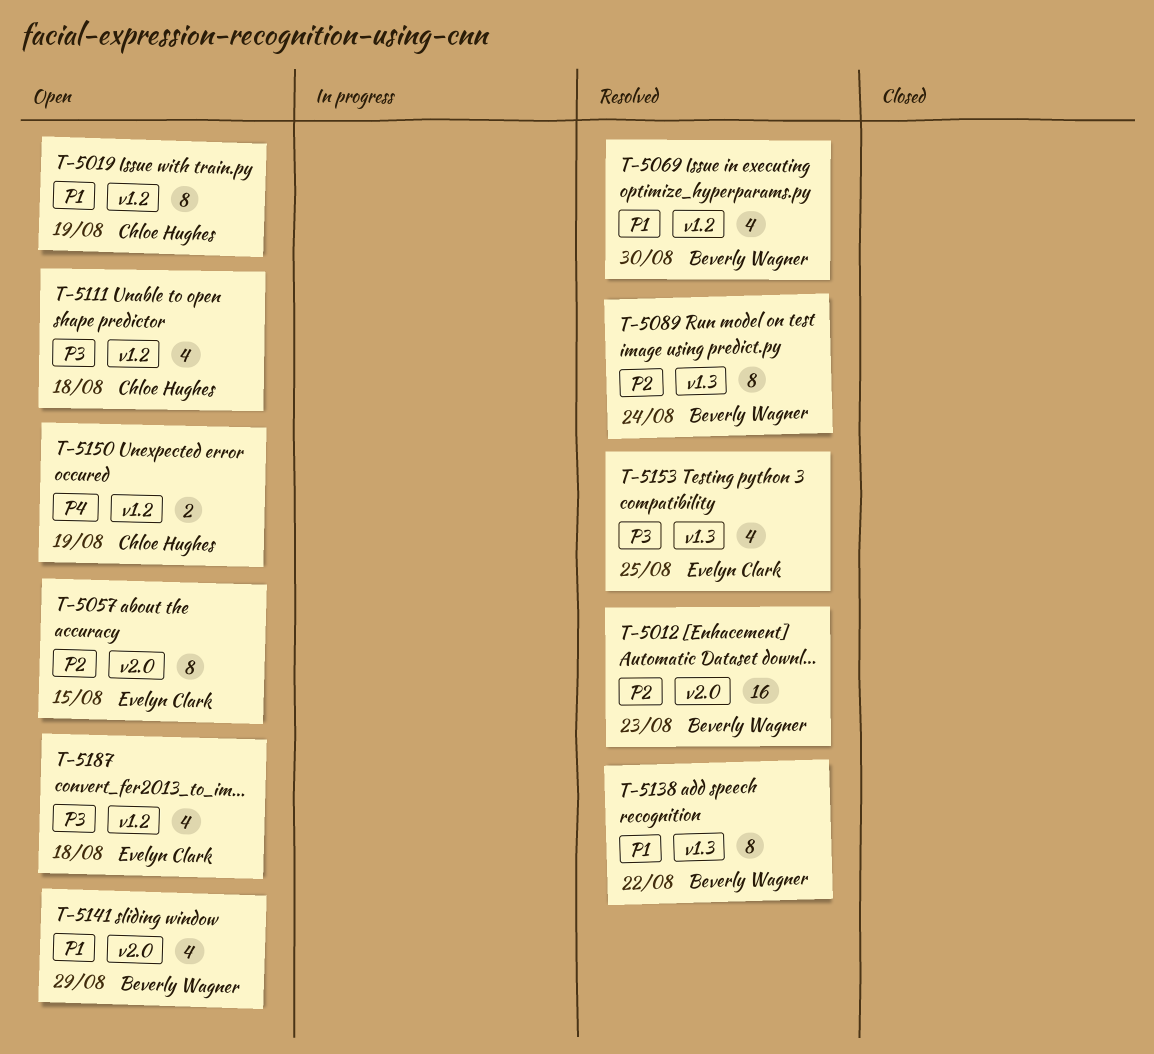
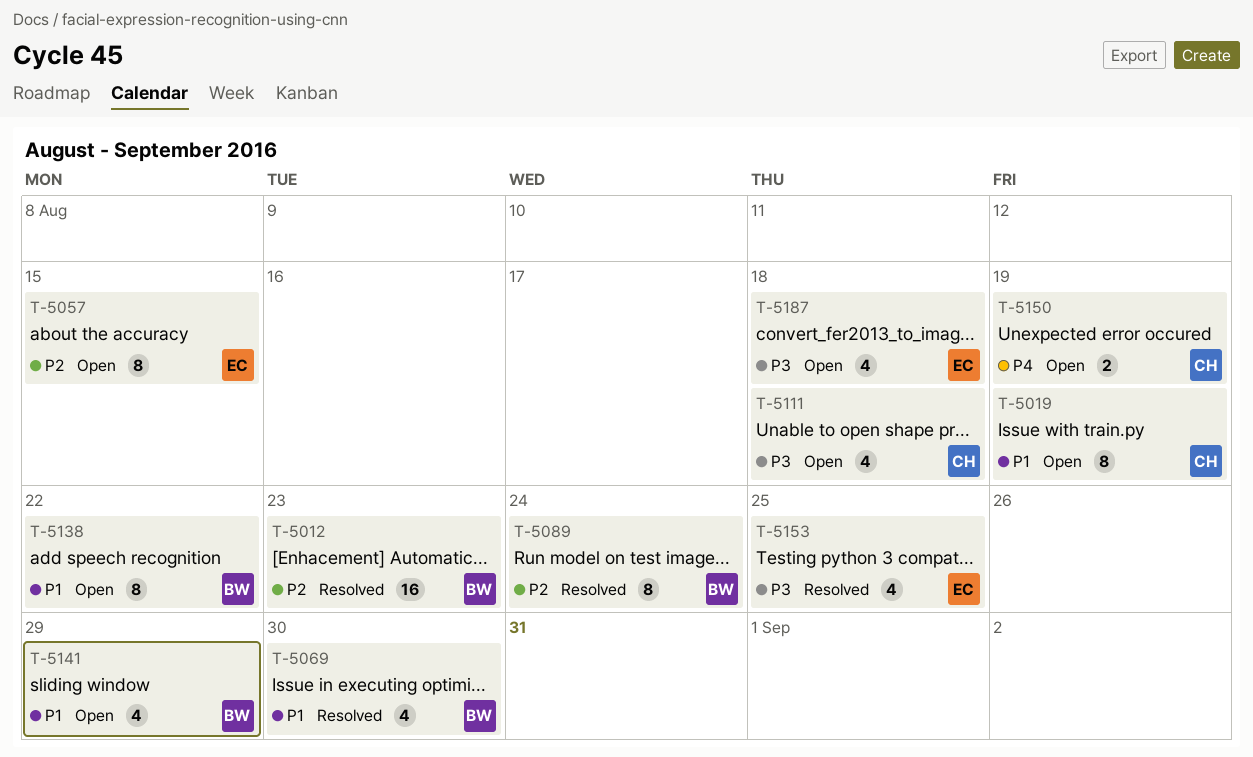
T-5138, status: Resolved -> Open

